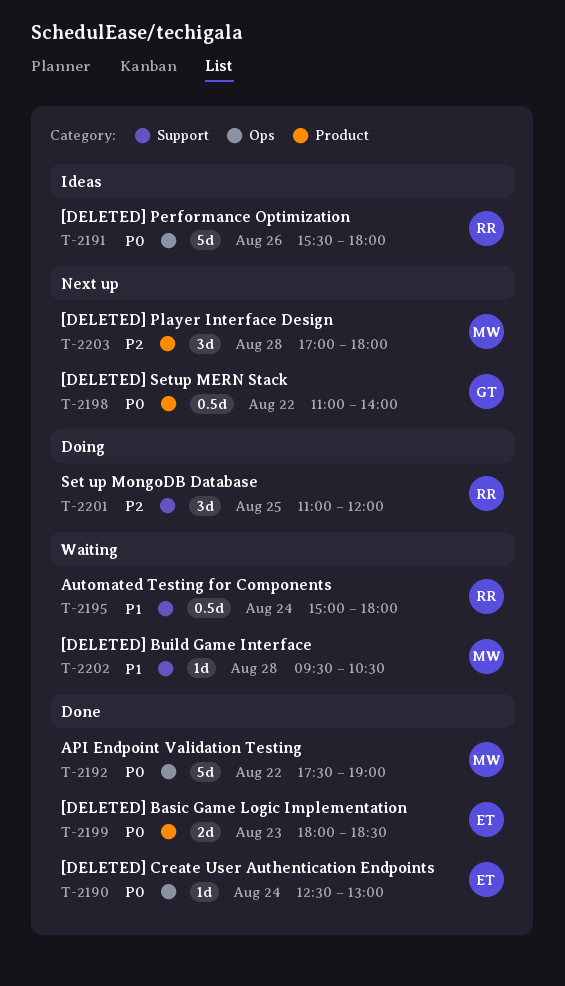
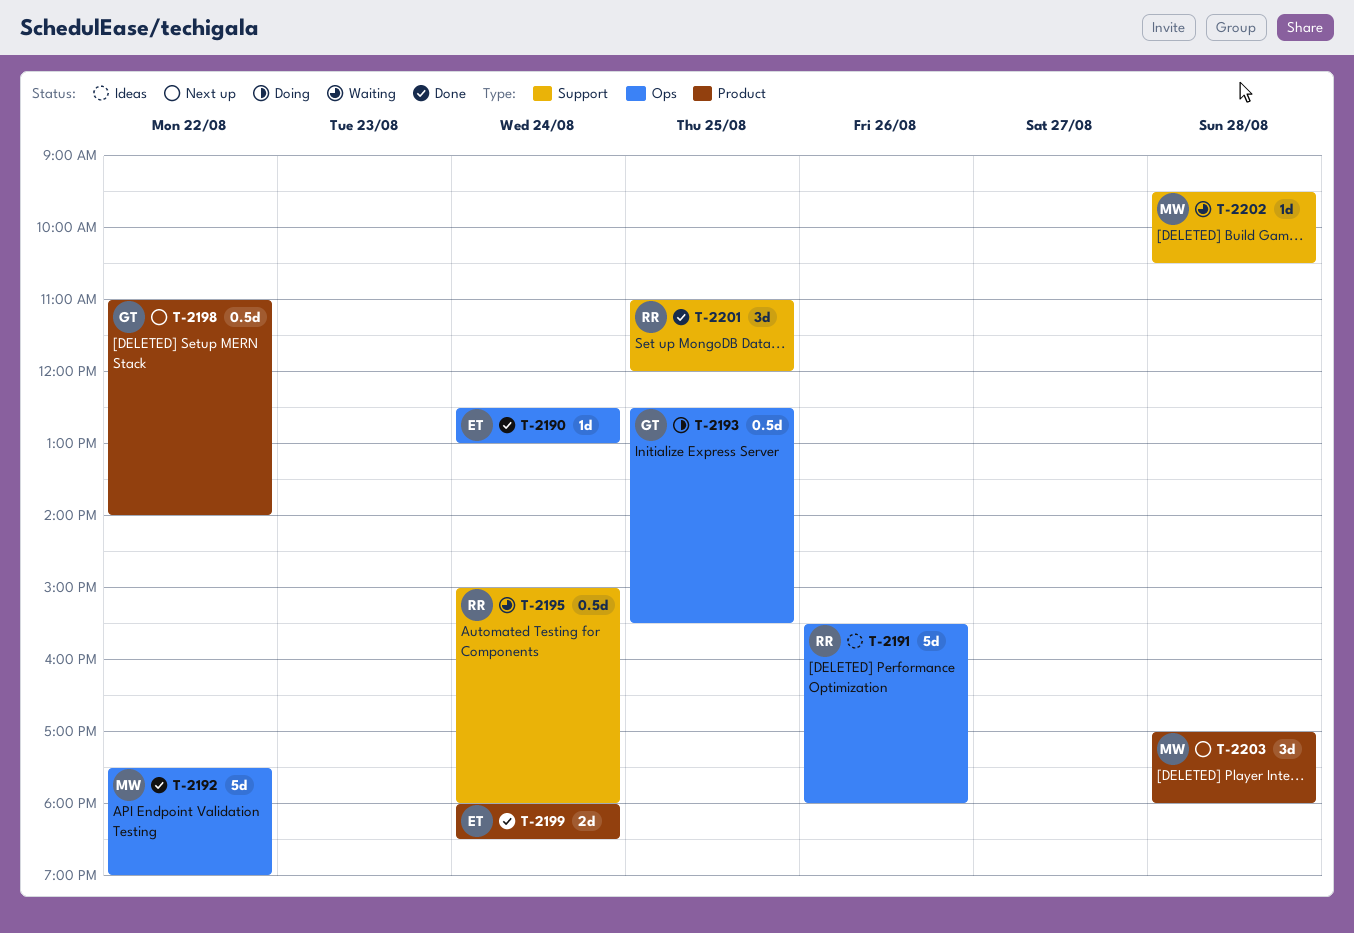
T-2193: none -> present
T-2199, day: Aug 23 -> Aug 24
T-2201, status: Doing -> Done

